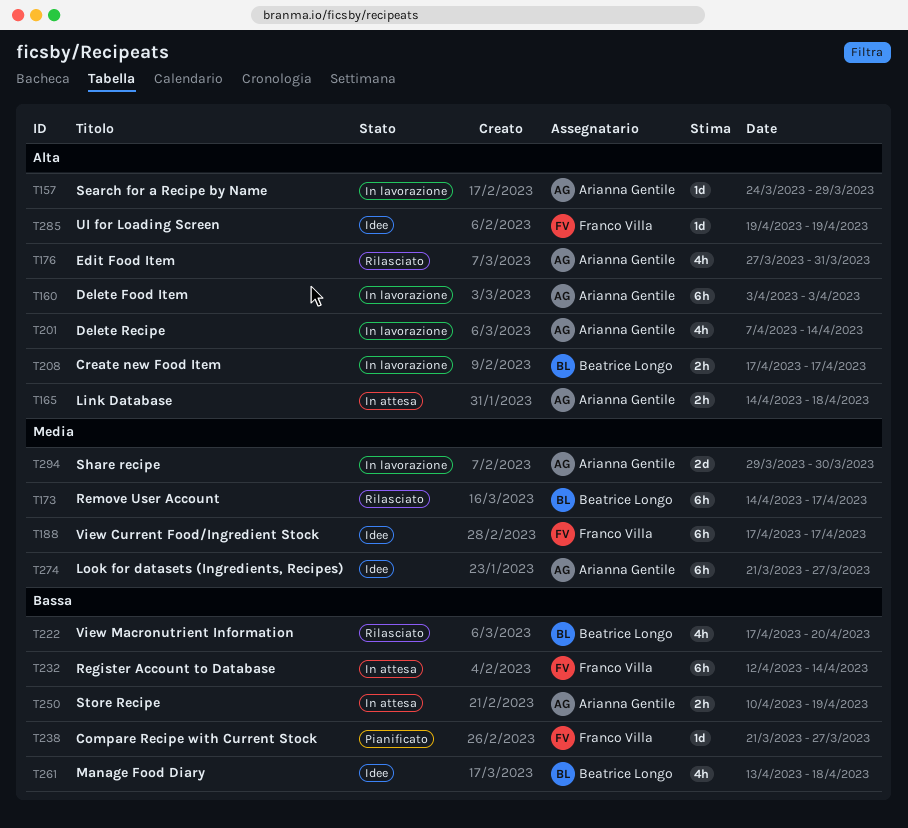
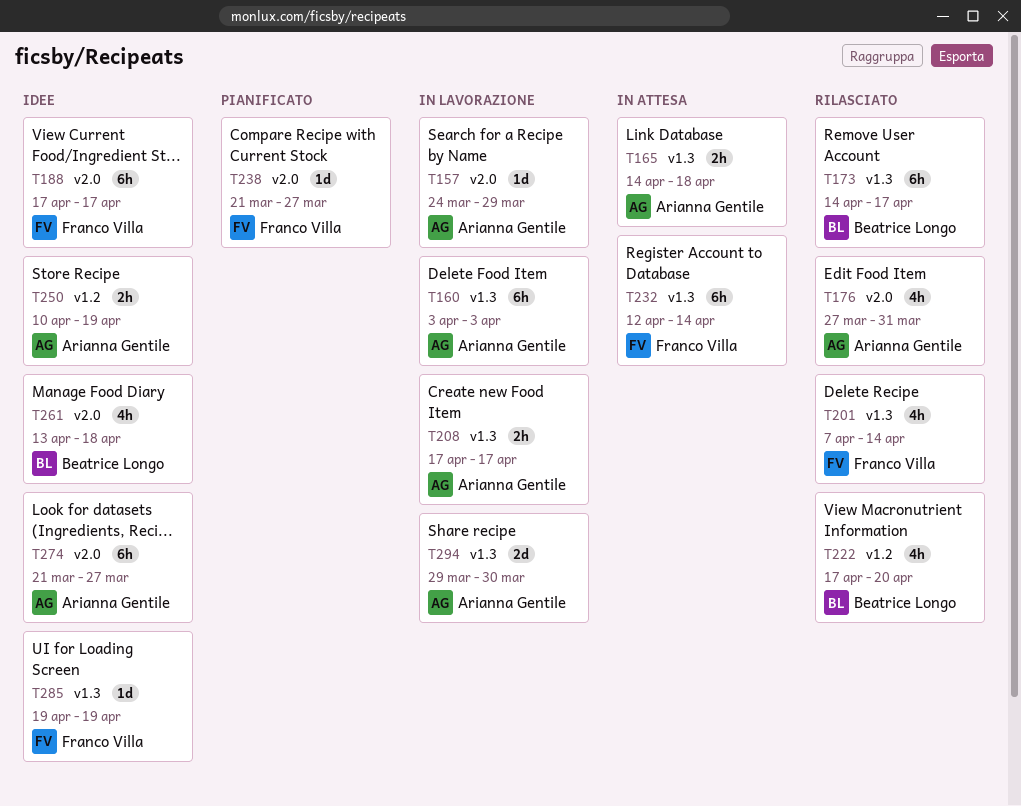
T201, status: In lavorazione -> Rilasciato
T201, owner: Arianna Gentile -> Franco Villa
T208, owner: Beatrice Longo -> Arianna Gentile
T250, status: In attesa -> Idee

